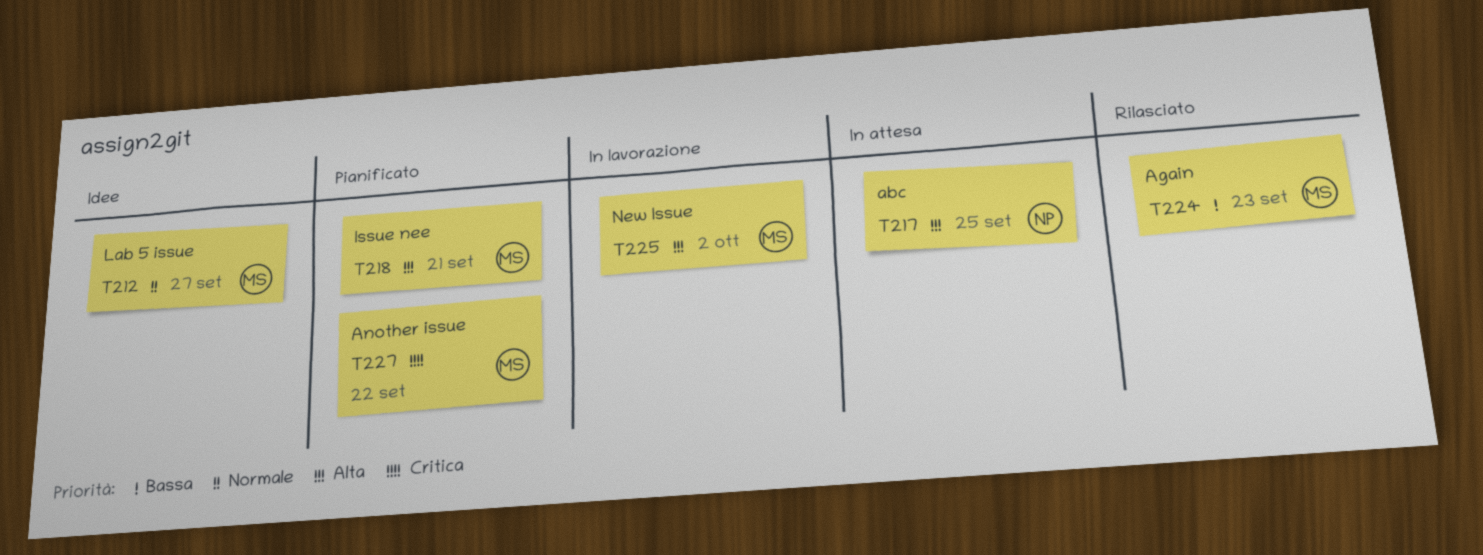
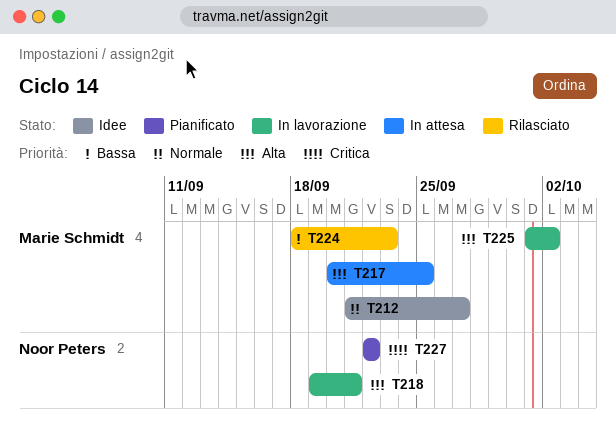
T217, owner: Noor Peters -> Marie Schmidt
T218, status: Pianificato -> In lavorazione
T218, owner: Marie Schmidt -> Noor Peters
T227, owner: Marie Schmidt -> Noor Peters

